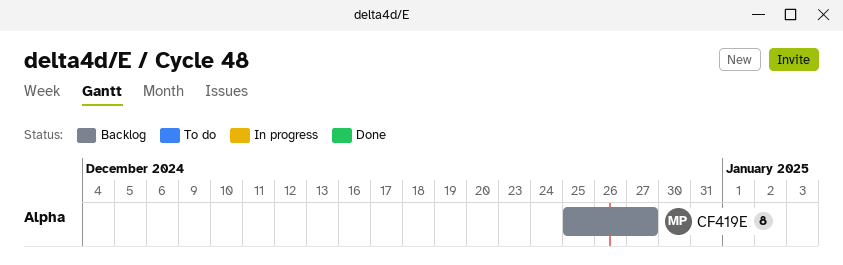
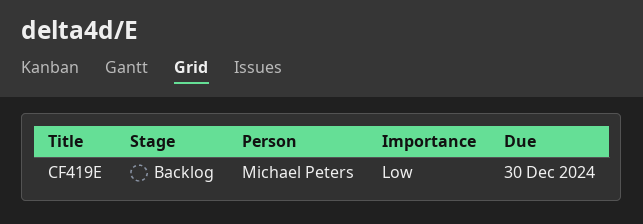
CF419E, due: Dec 27 -> Dec 30

